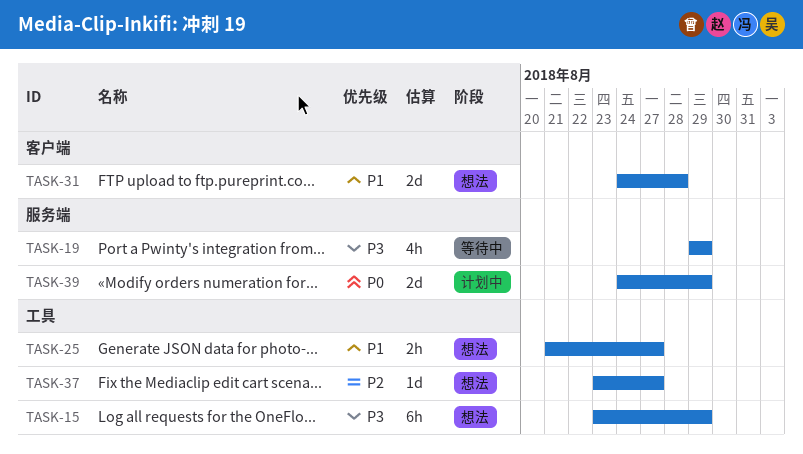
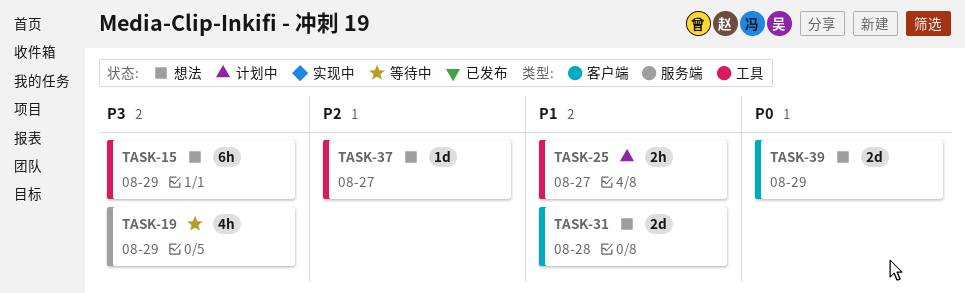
TASK-25, status: 想法 -> 计划中
TASK-39, status: 计划中 -> 想法
TASK-39, label: 服务端 -> 客户端

